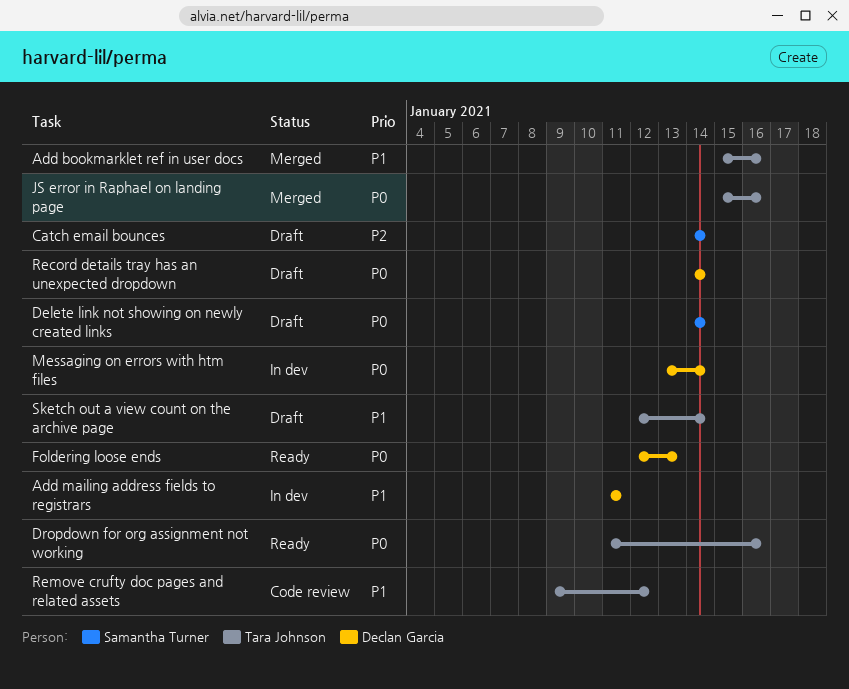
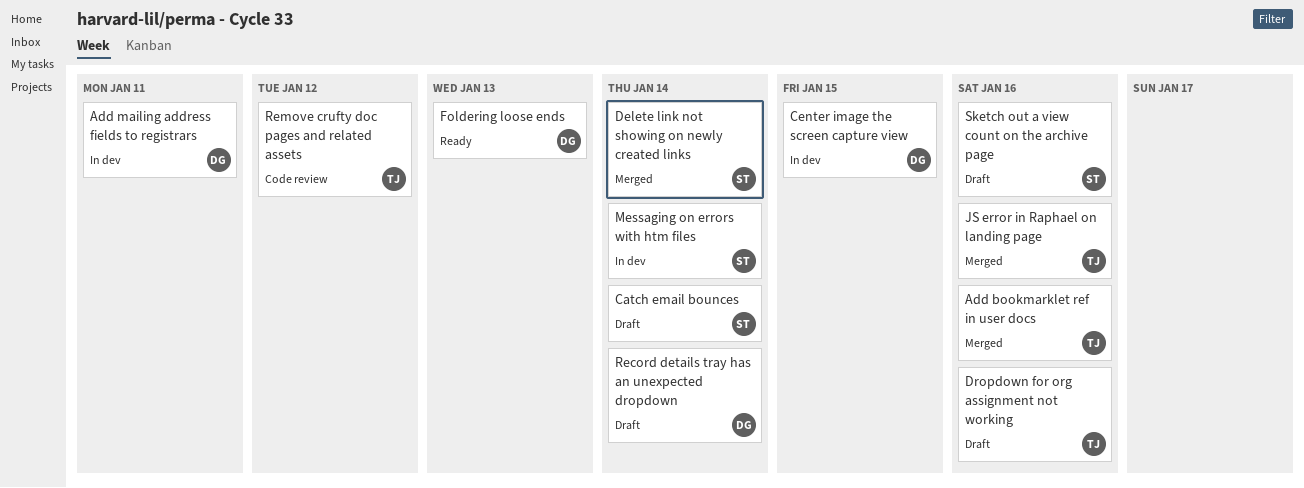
Center image the screen capture view: none -> present
Delete link not showing on newly created links, status: Draft -> Merged
Dropdown for org assignment not working, status: Ready -> Draft
Messaging on errors with htm files, owner: Declan Garcia -> Samantha Turner
Sketch out a view count on the archive page, owner: Tara Johnson -> Samantha Turner
Sketch out a view count on the archive page, due: Jan 14 -> Jan 16

